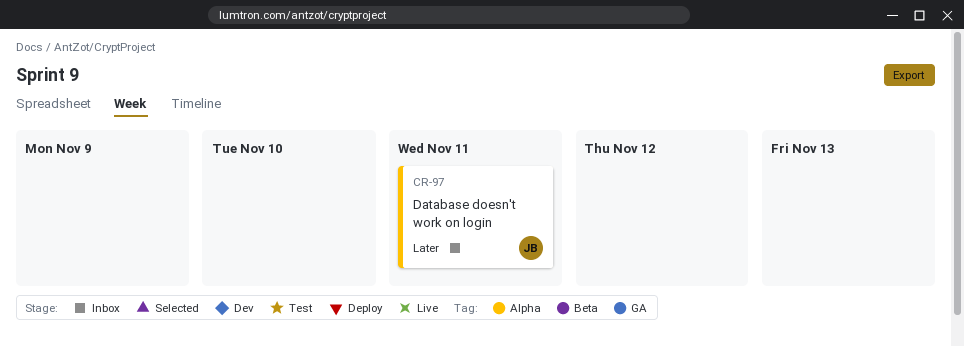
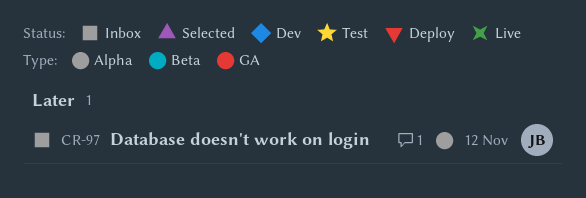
CR-97, due: Nov 11 -> Nov 12

